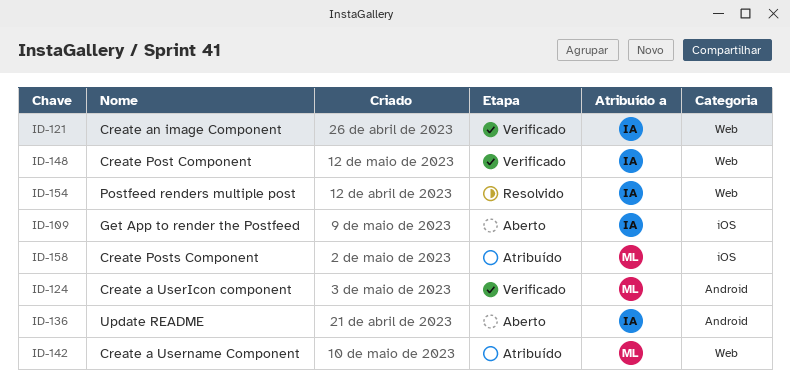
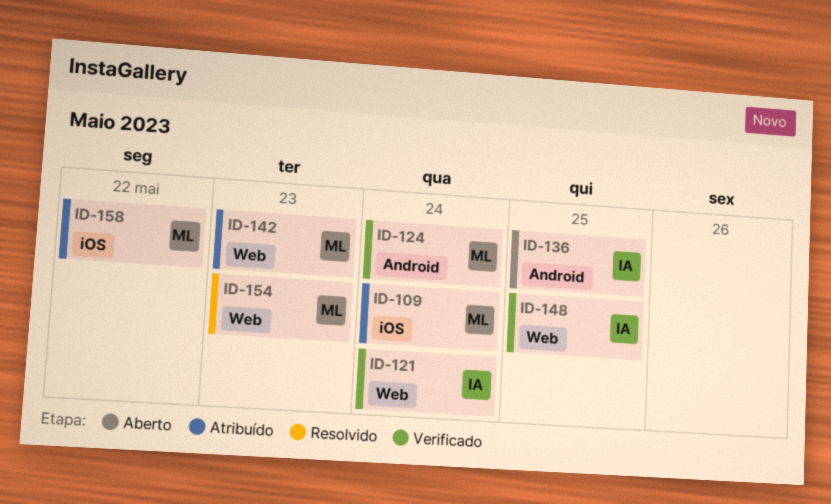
ID-109, status: Aberto -> Atribuído
ID-109, owner: IA -> ML
ID-154, owner: IA -> ML

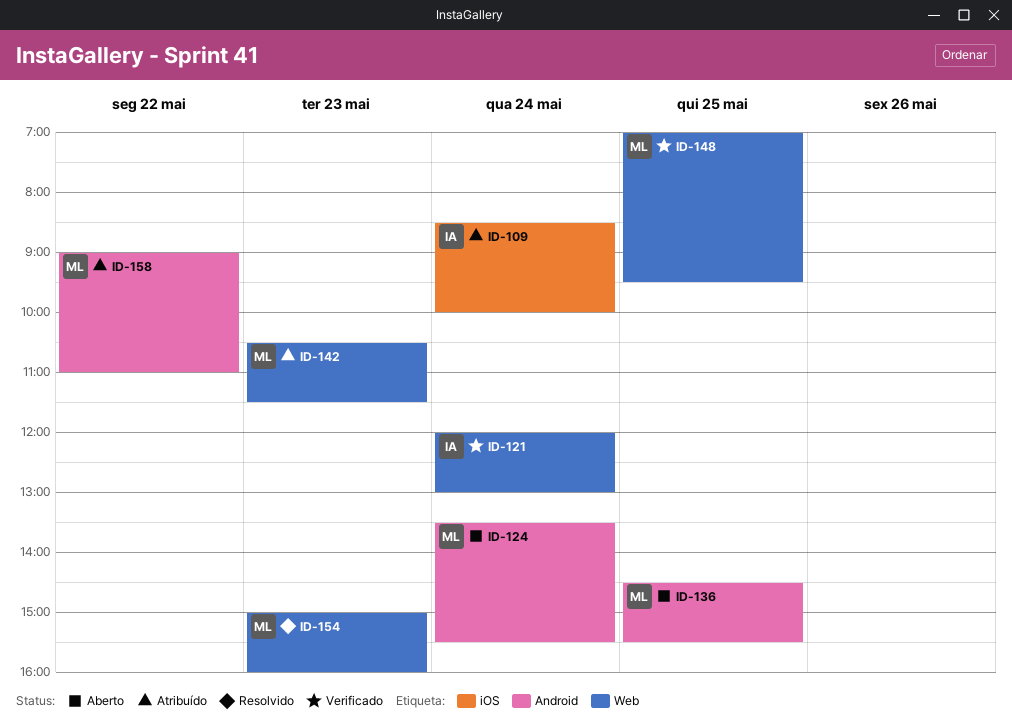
ID-109, owner: ML -> IA
ID-124, status: Verificado -> Aberto
ID-136, owner: IA -> ML
ID-148, owner: IA -> ML
ID-158, label: iOS -> Android

